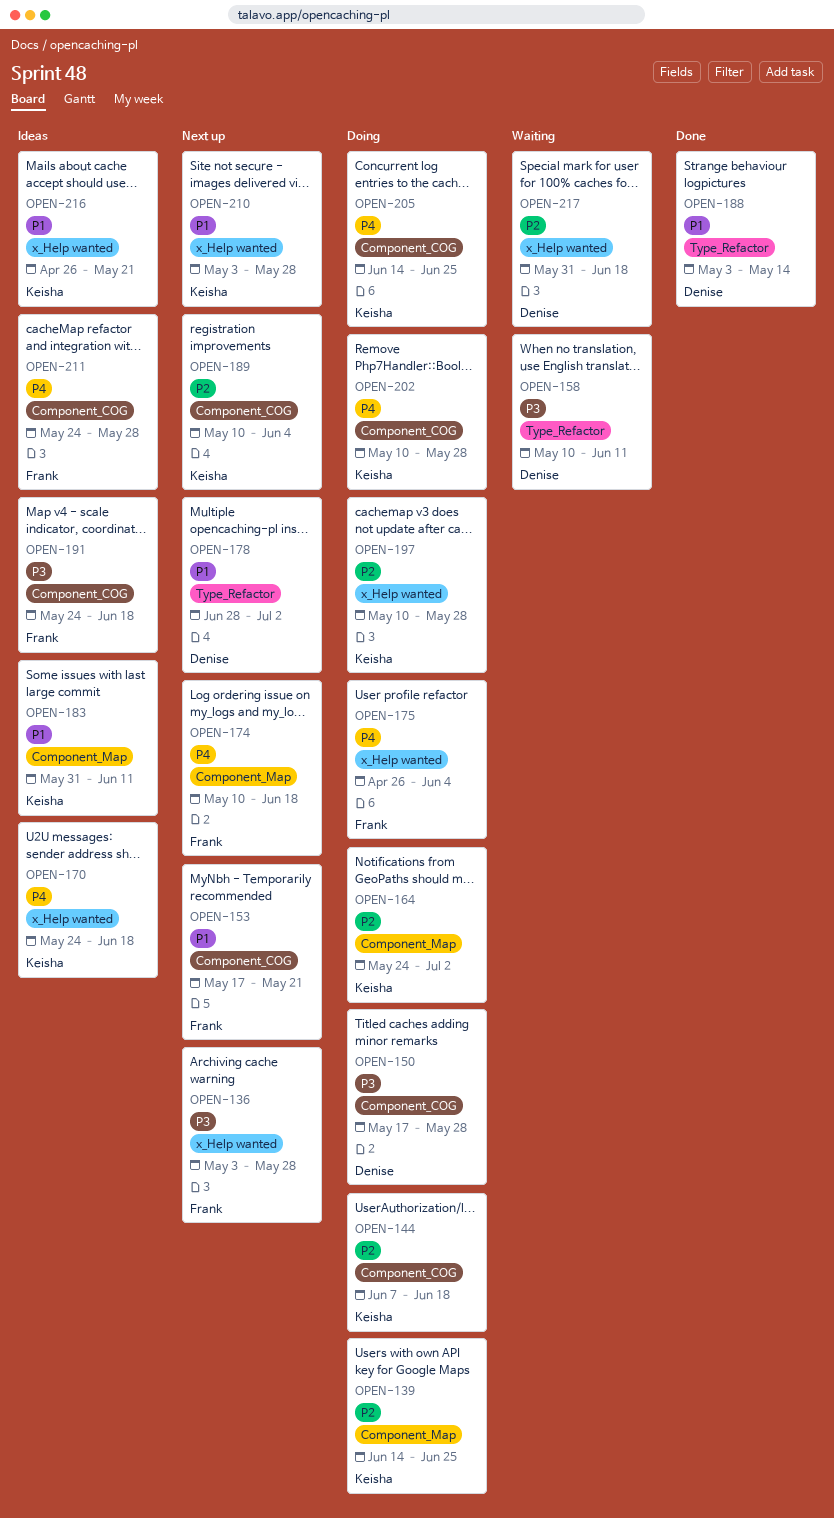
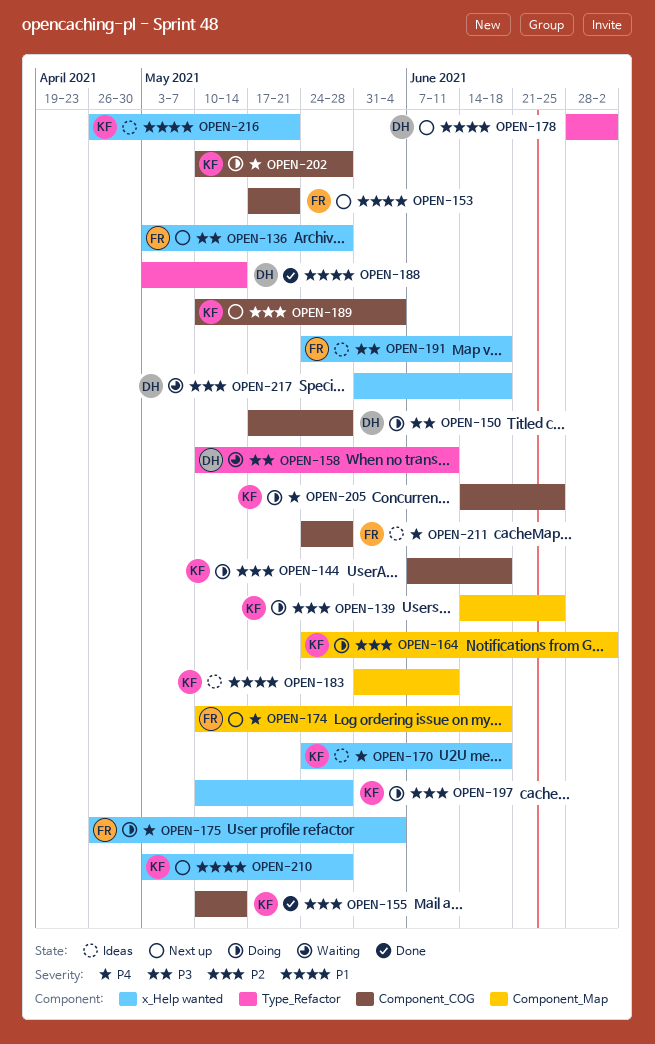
OPEN-155: none -> present
OPEN-191, label: Component_COG -> x_Help wanted

